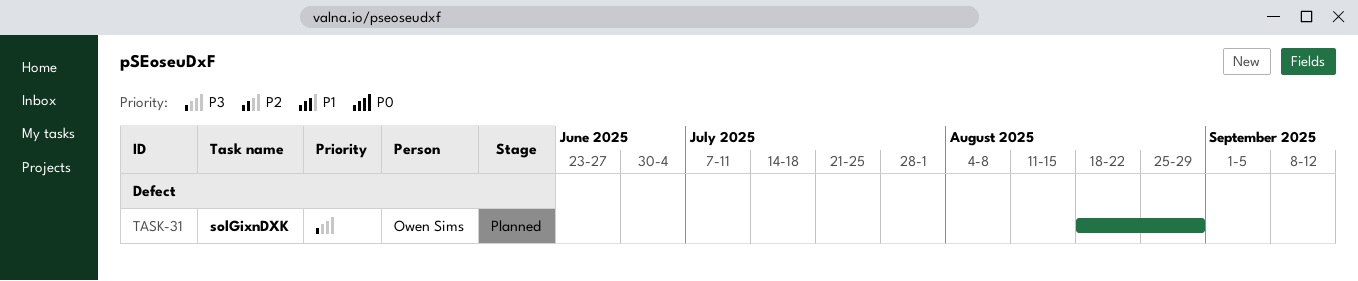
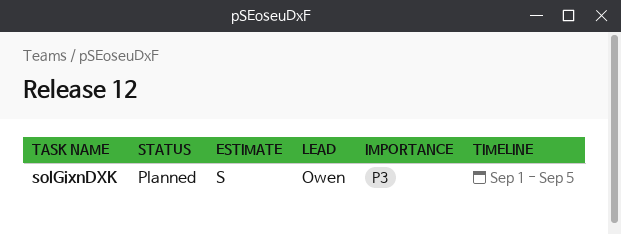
solGixnDXK, start: Aug 18 -> Sep 1
solGixnDXK, due: Aug 29 -> Sep 5

